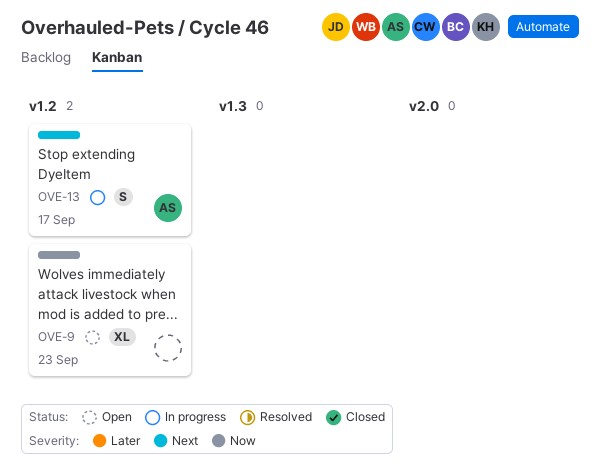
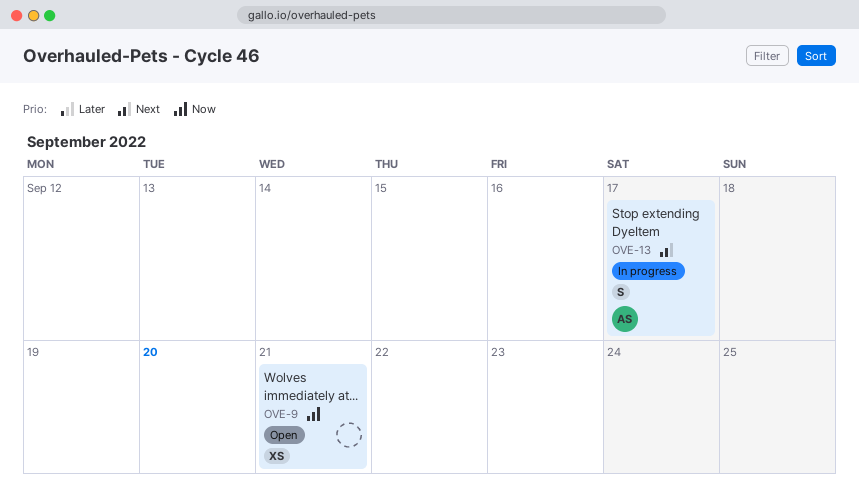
OVE-9, estimate: XL -> XS
OVE-9, due: Sep 23 -> Sep 21

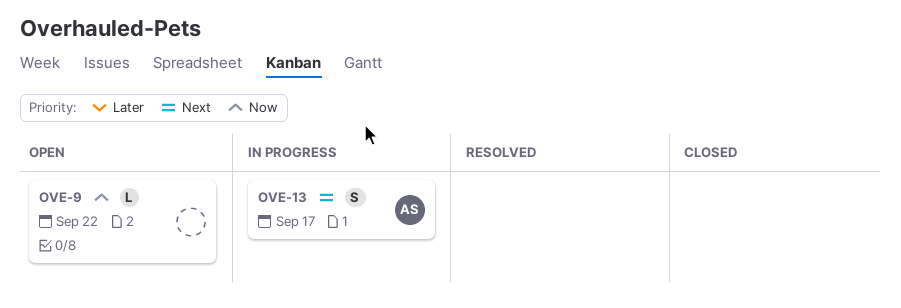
OVE-9, estimate: XS -> L
OVE-9, due: Sep 21 -> Sep 22

